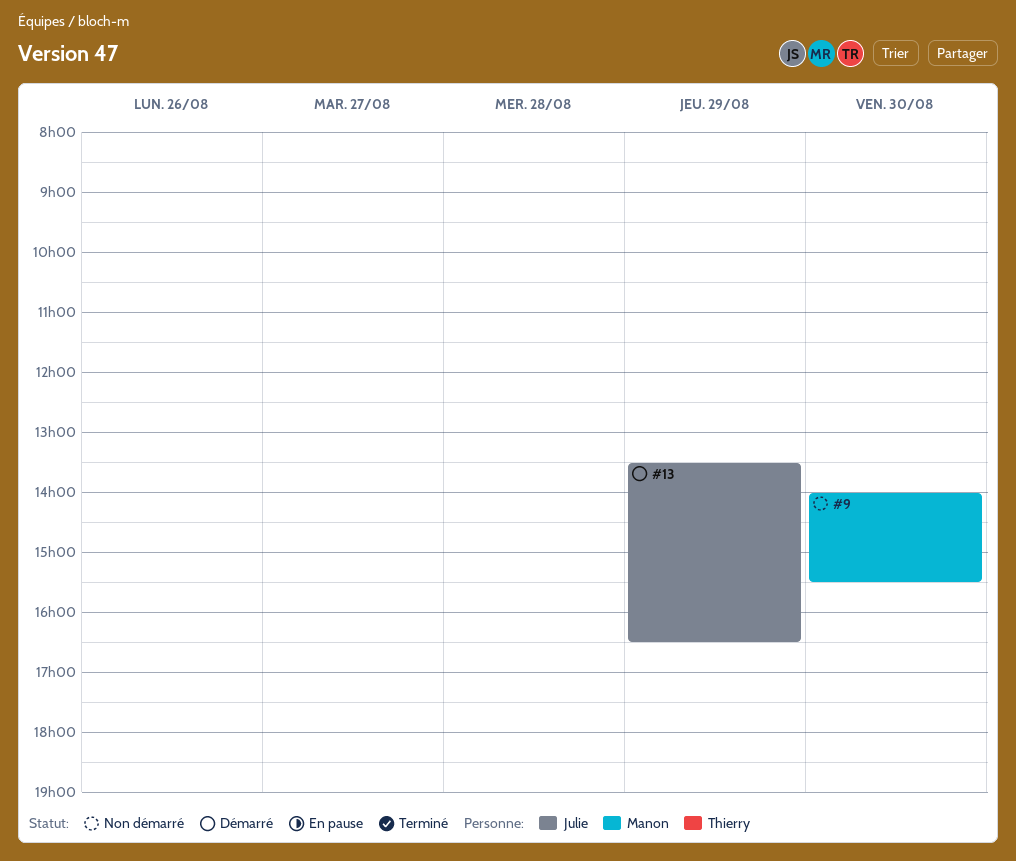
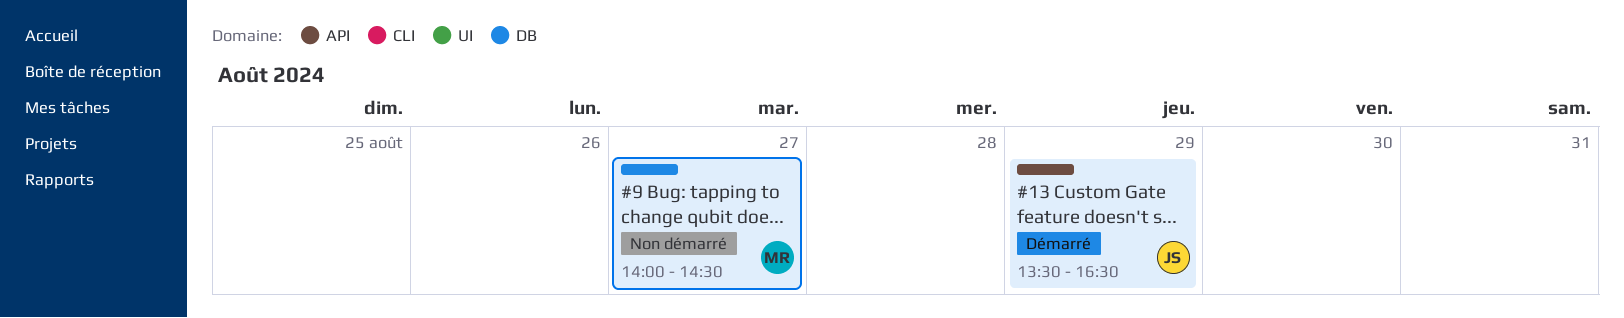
#9, day: Aug 30 -> Aug 27
#9, ends: 15:30 -> 14:30

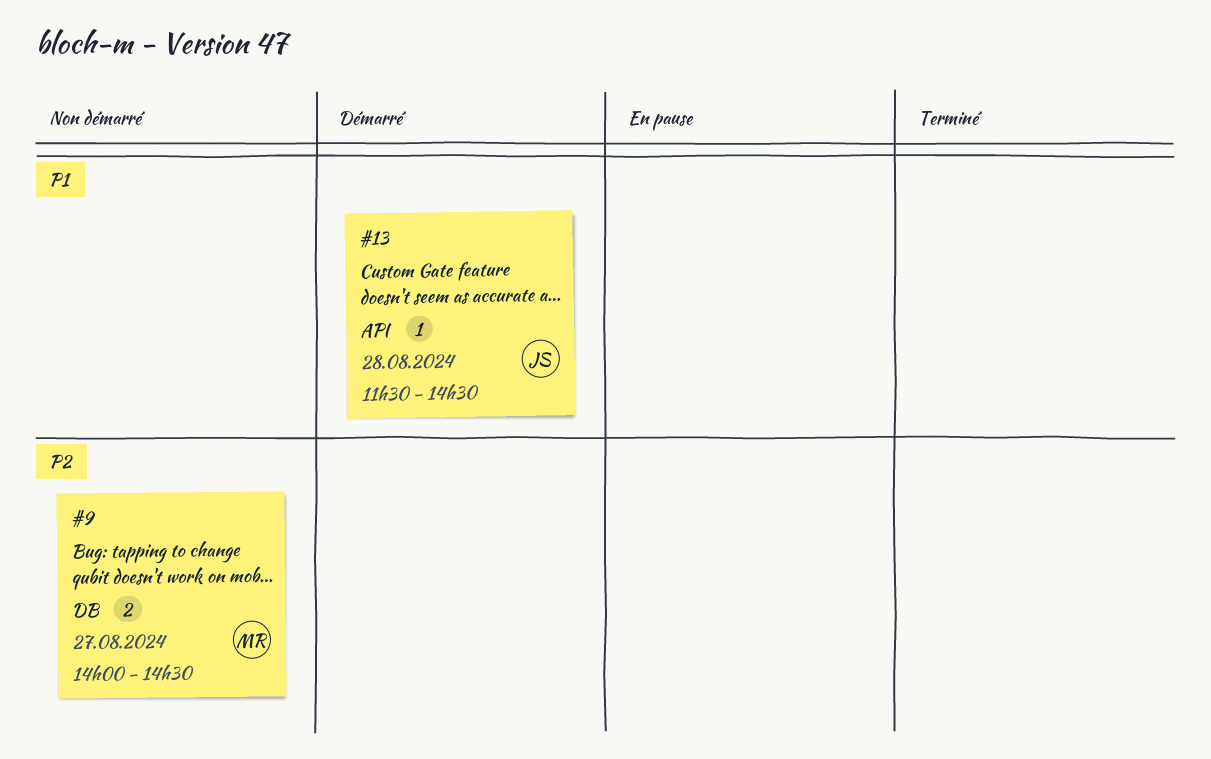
#13, day: Aug 29 -> Aug 28
#13, begins: 13:30 -> 11:30
#13, ends: 16:30 -> 14:30

